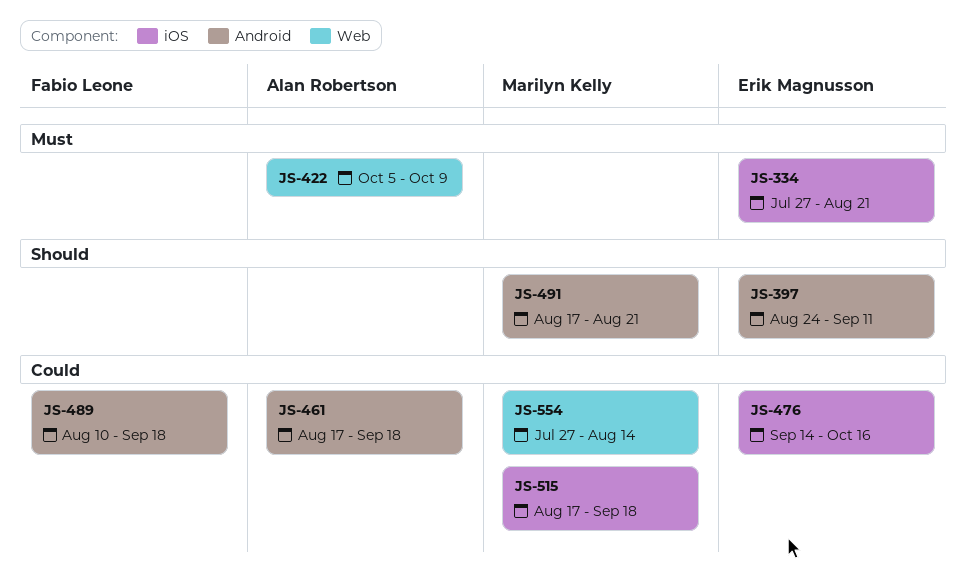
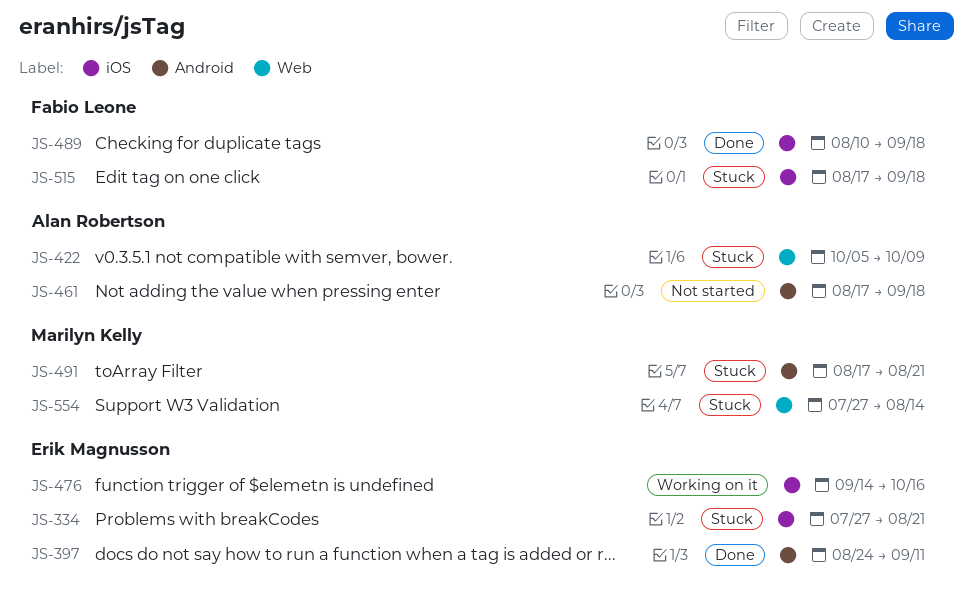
JS-489, label: Android -> iOS
JS-515, owner: Marilyn Kelly -> Fabio Leone

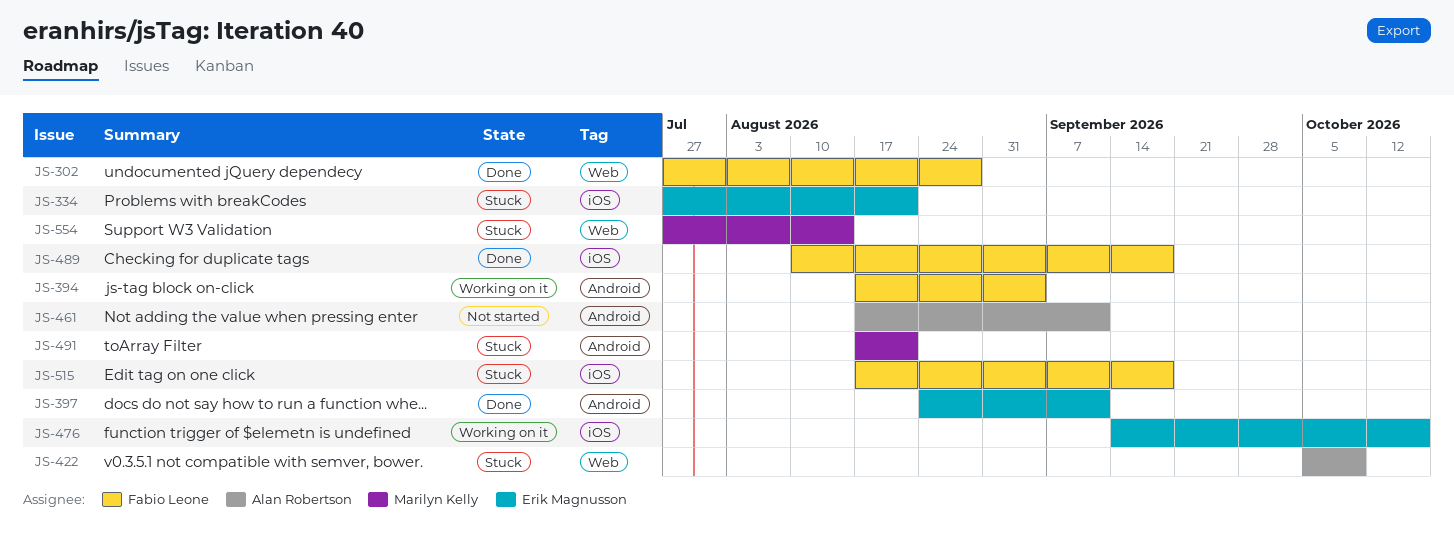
JS-302: none -> present
JS-394: none -> present
JS-461, due: Sep 18 -> Sep 11

